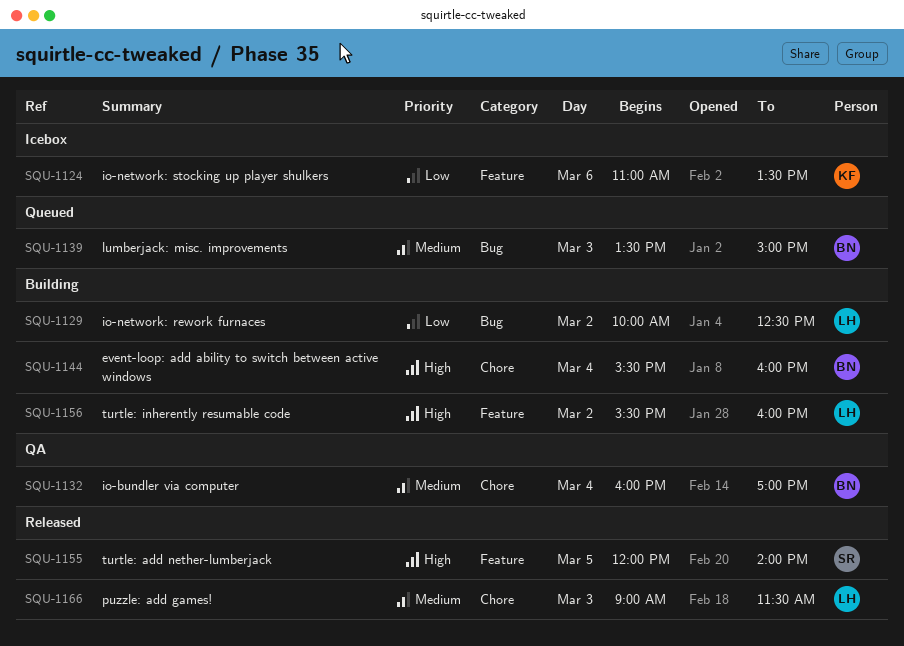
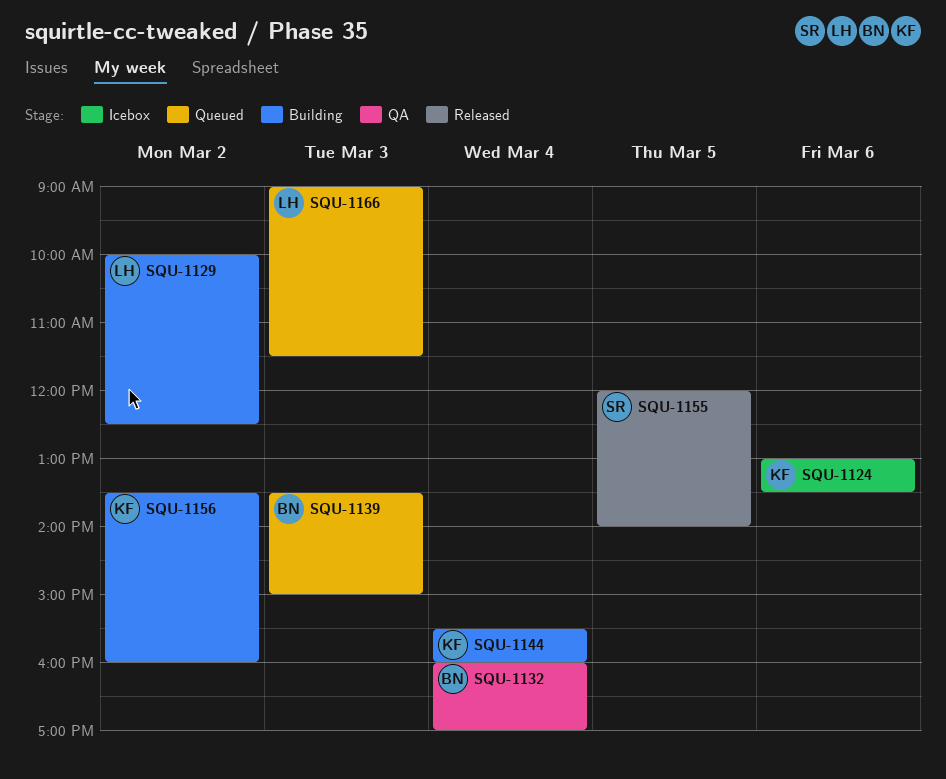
SQU-1124, begins: 11:00 -> 13:00
SQU-1144, owner: BN -> KF
SQU-1156, owner: LH -> KF
SQU-1156, begins: 15:30 -> 13:30
SQU-1166, status: Released -> Queued

